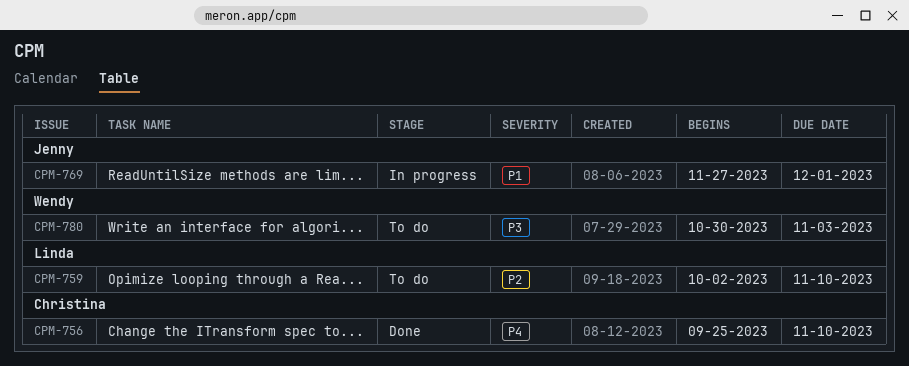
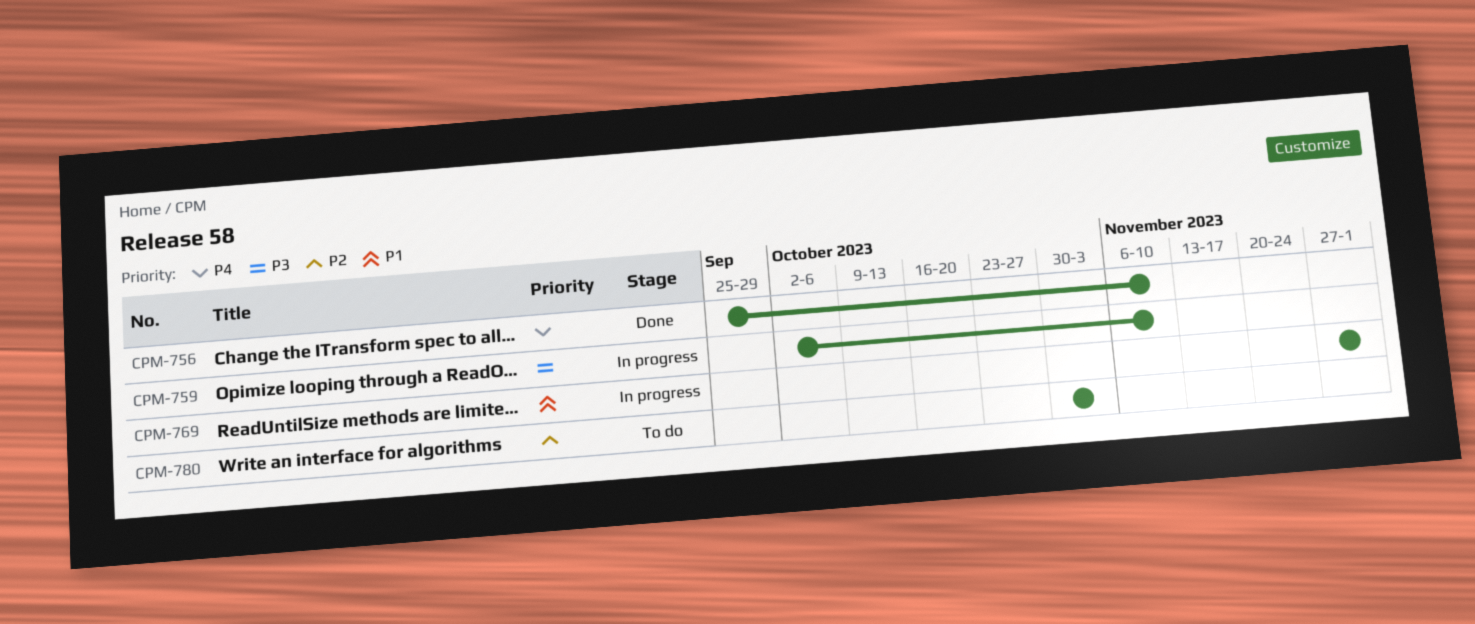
CPM-759, status: To do -> In progress
CPM-759, priority: P2 -> P3
CPM-780, priority: P3 -> P2

